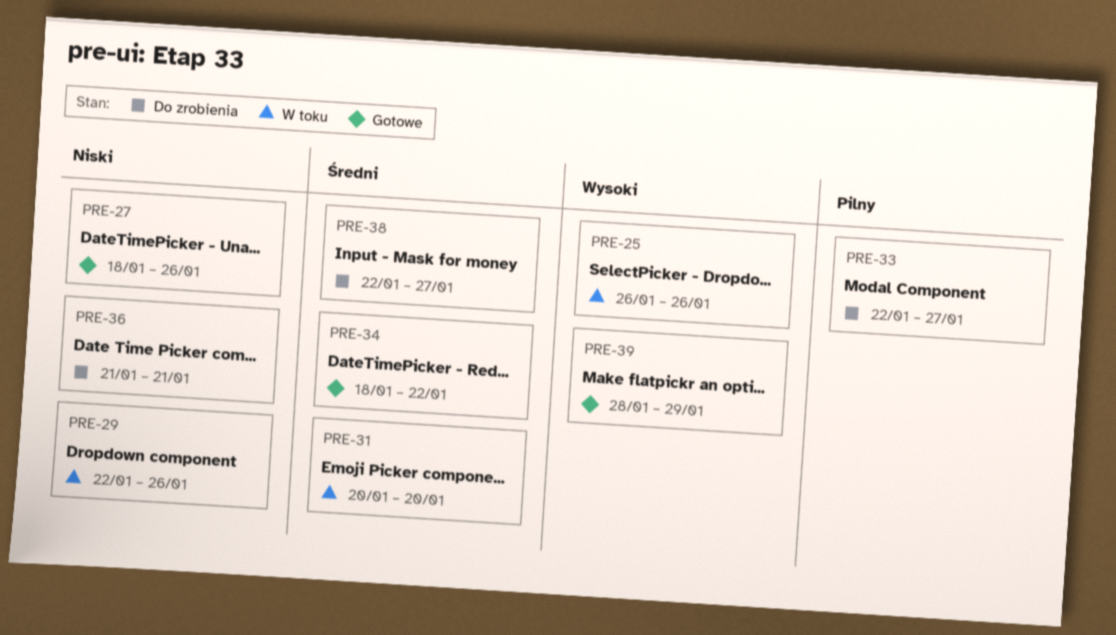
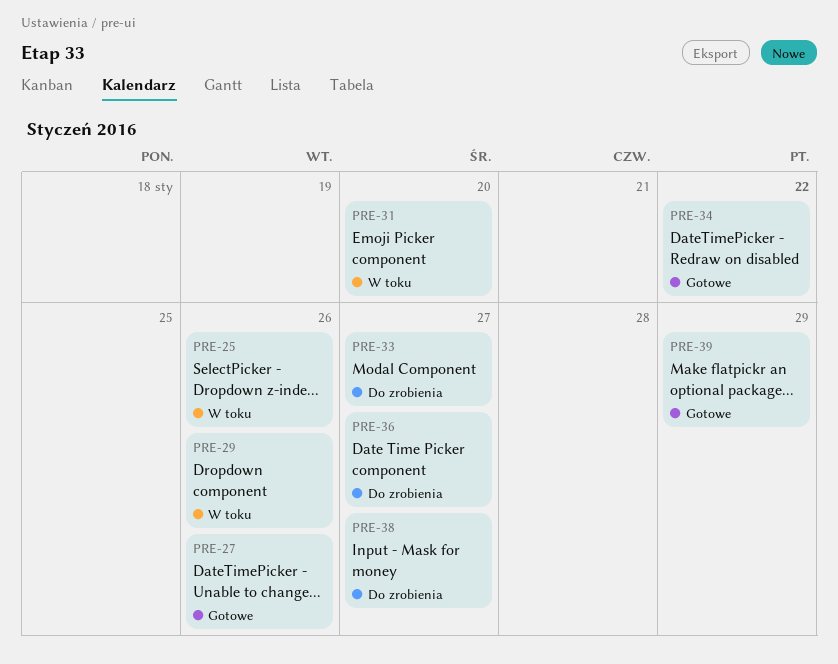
PRE-36, due: Jan 21 -> Jan 27

